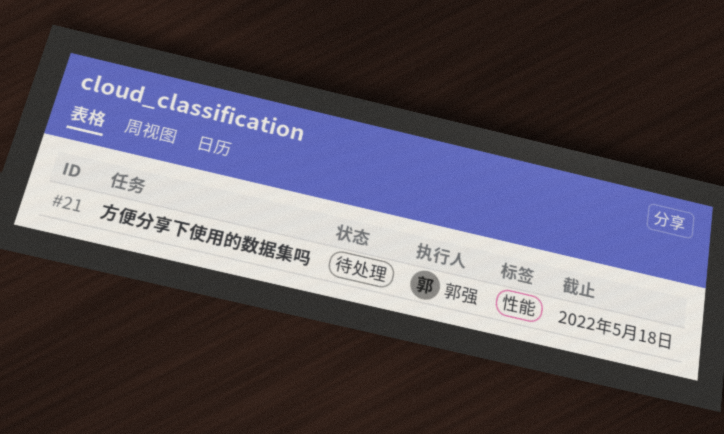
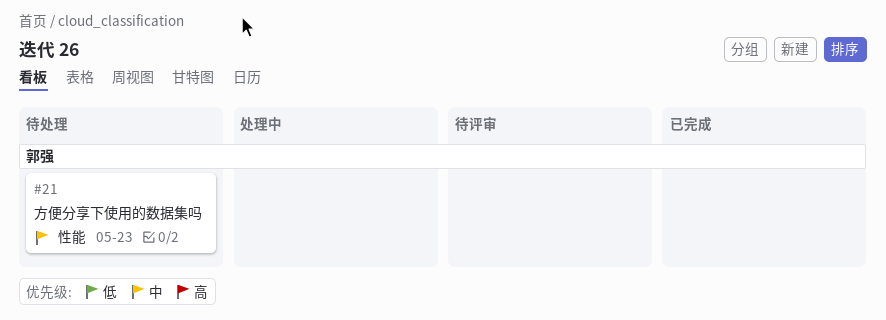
#21, due: May 18 -> May 23

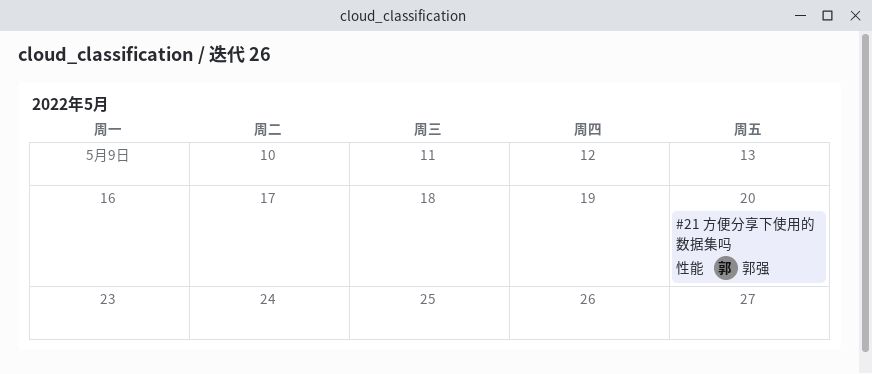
#21, due: May 23 -> May 20

